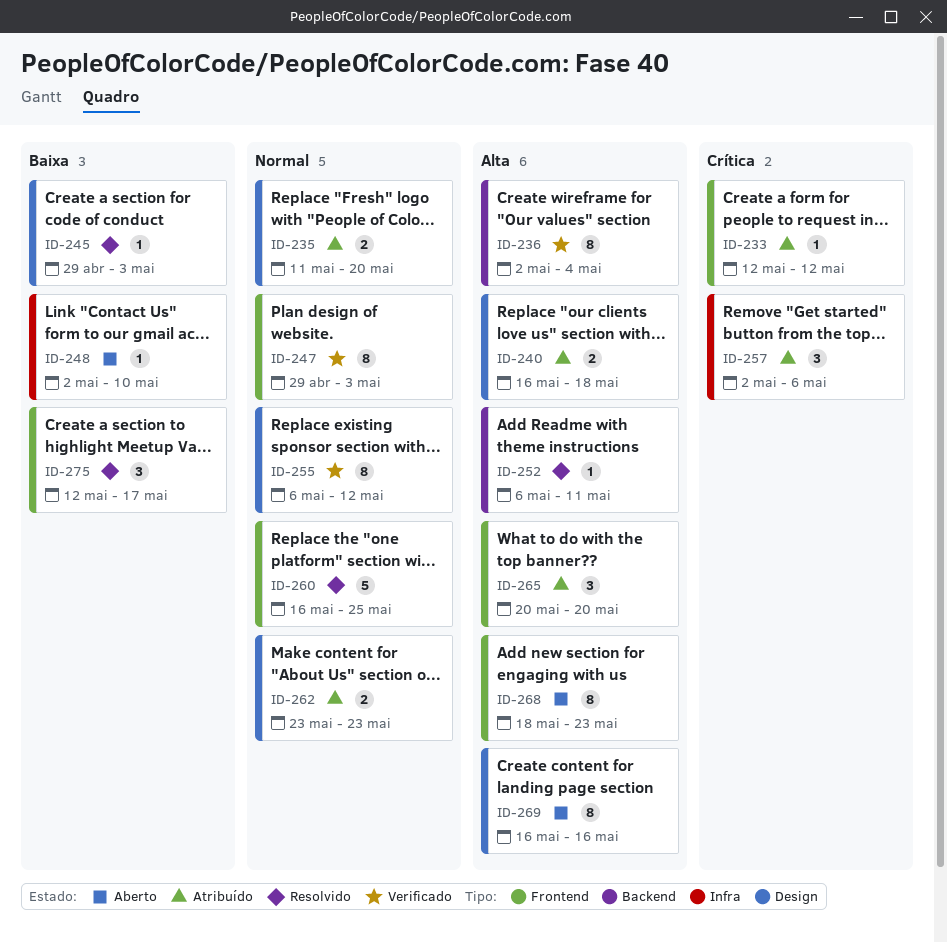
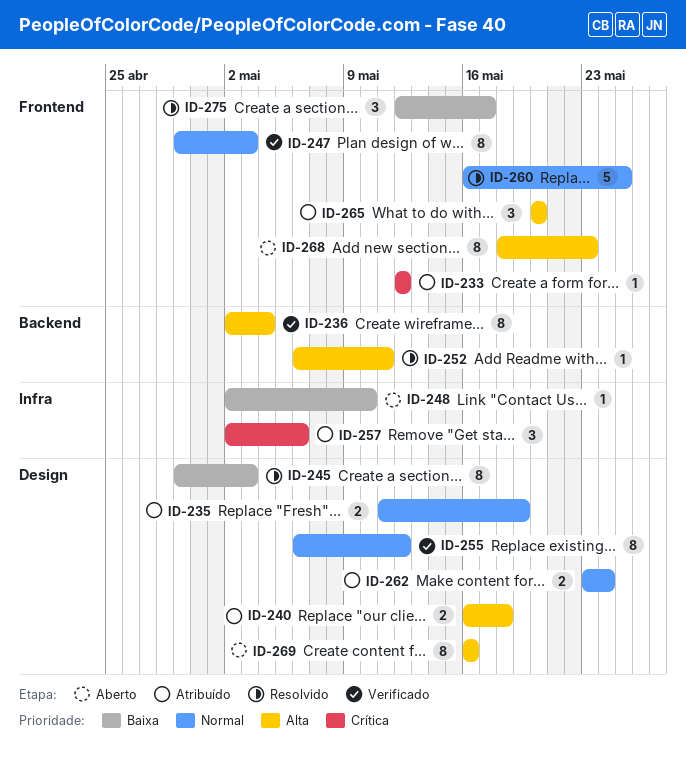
ID-235, due: May 20 -> May 19
ID-245, estimate: 1 -> 8
ID-262, due: May 23 -> May 24

